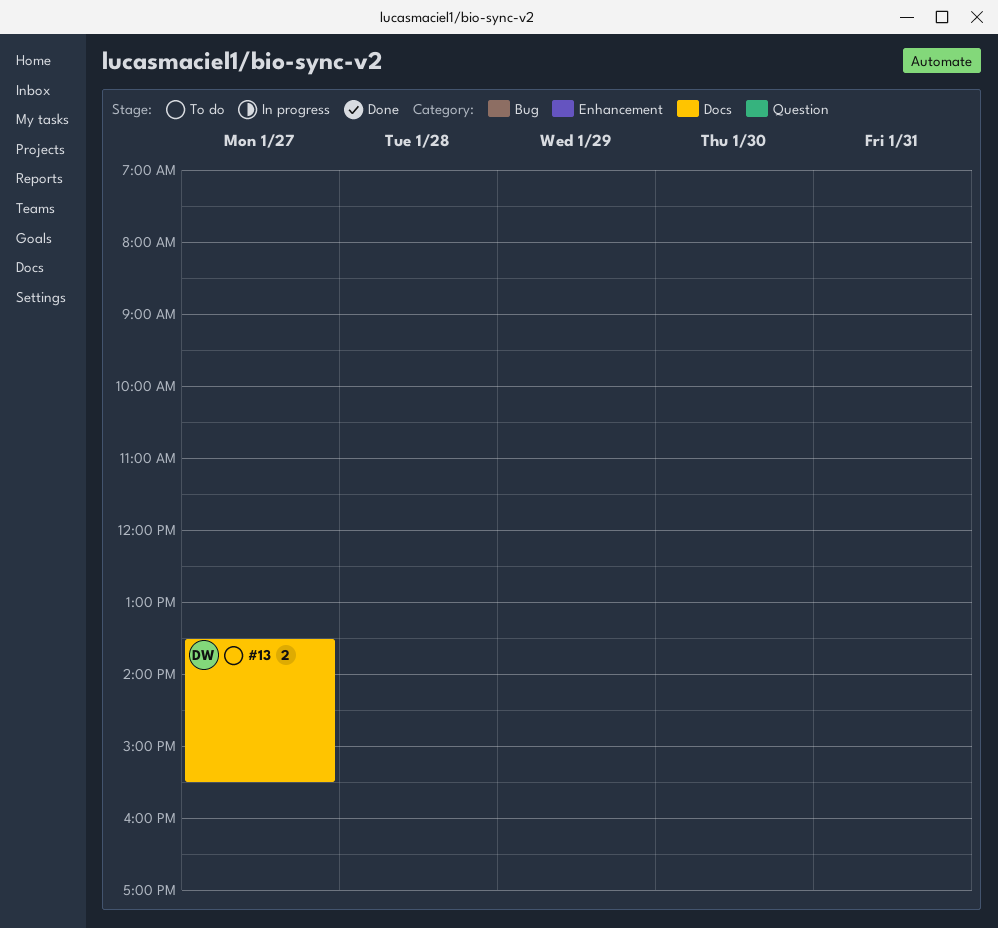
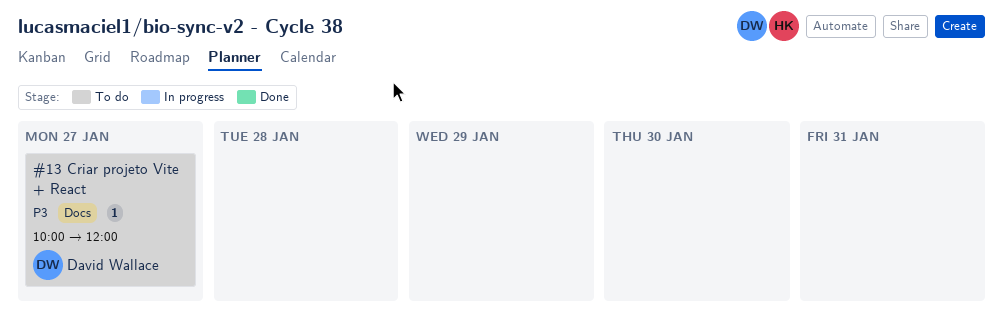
#13, estimate: 2 -> 1
#13, begins: 13:30 -> 10:00
#13, ends: 15:30 -> 12:00

